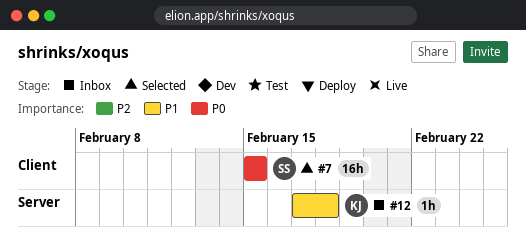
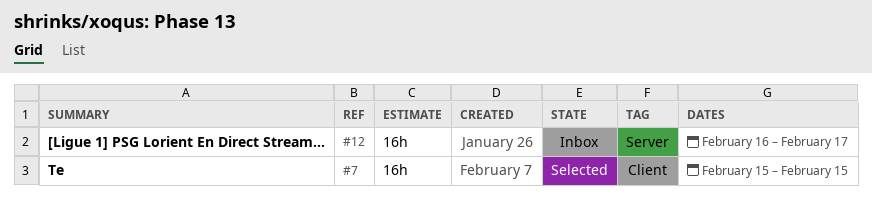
#12, estimate: 1h -> 16h
#12, start: Feb 17 -> Feb 16
#12, due: Feb 18 -> Feb 17

